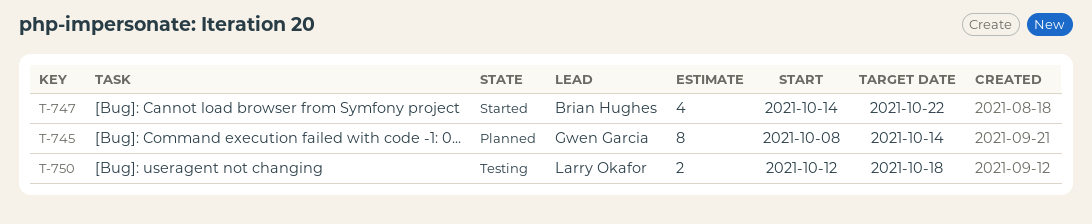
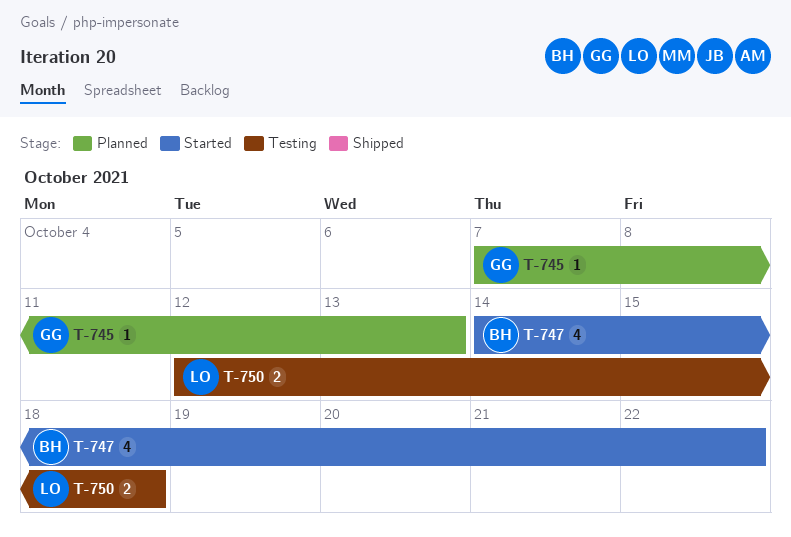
T-745, estimate: 8 -> 1
T-745, start: Oct 8 -> Oct 7
T-745, due: Oct 14 -> Oct 13

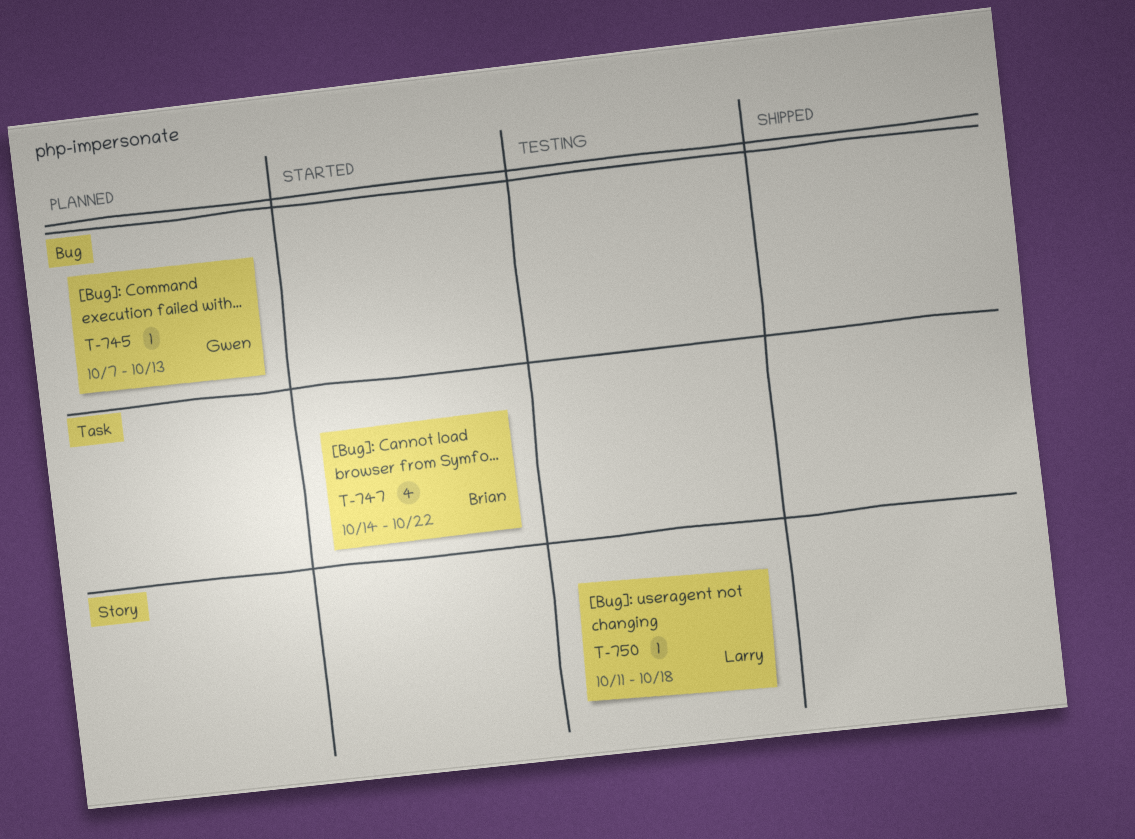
T-750, estimate: 2 -> 1
T-750, start: Oct 12 -> Oct 11

